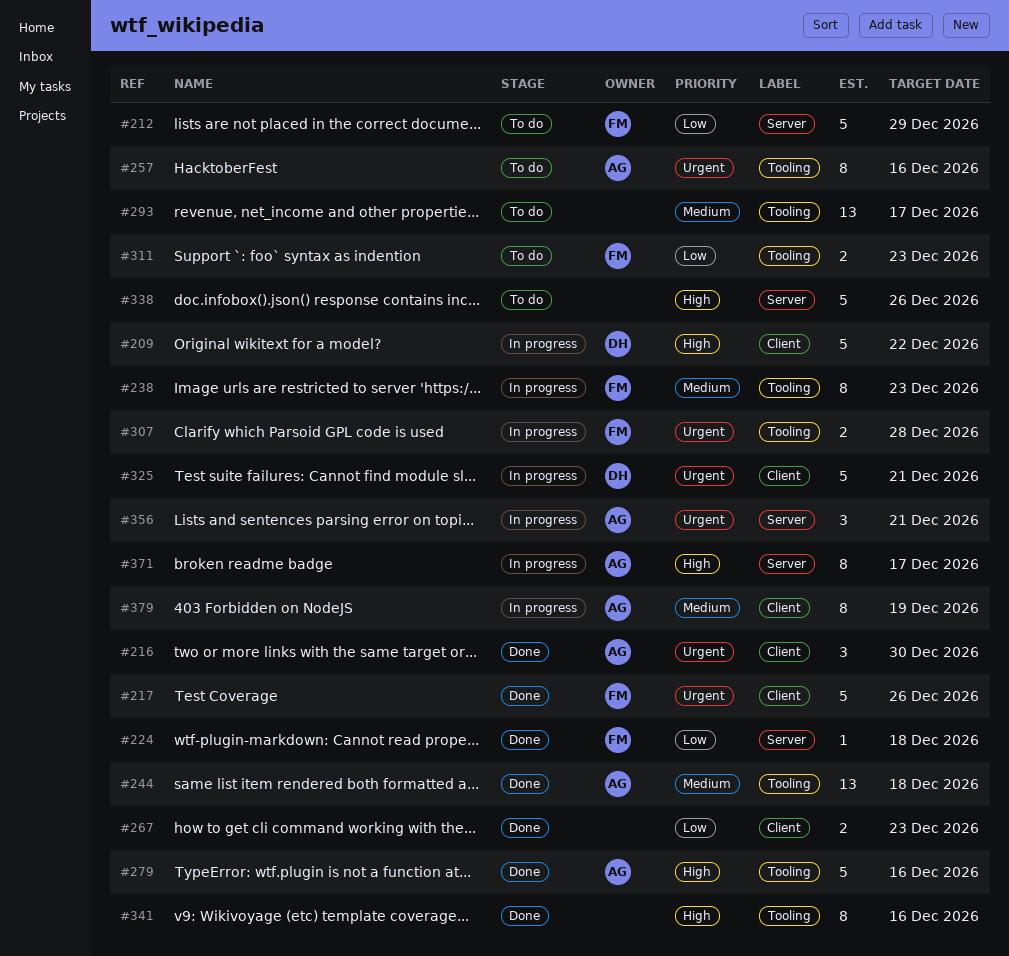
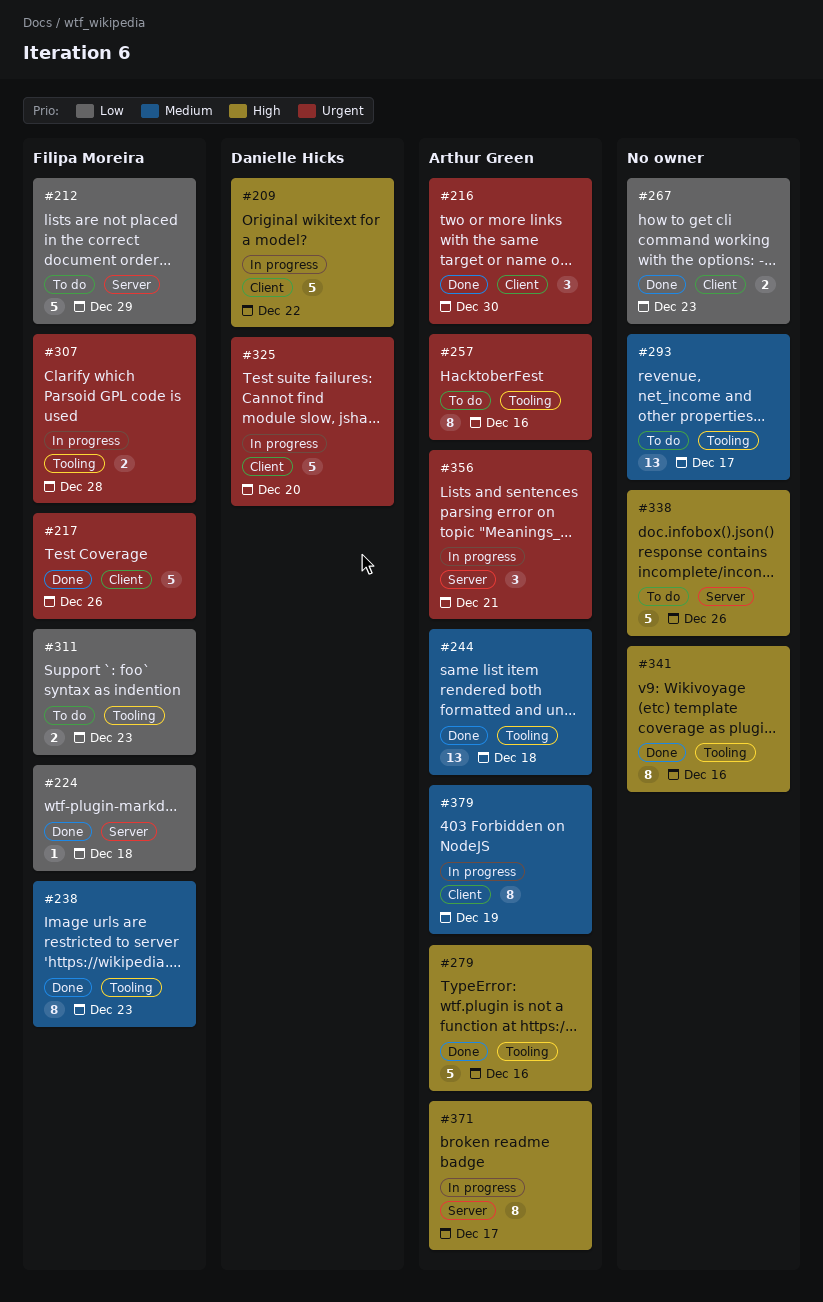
#238, status: In progress -> Done
#325, due: Dec 21 -> Dec 20

